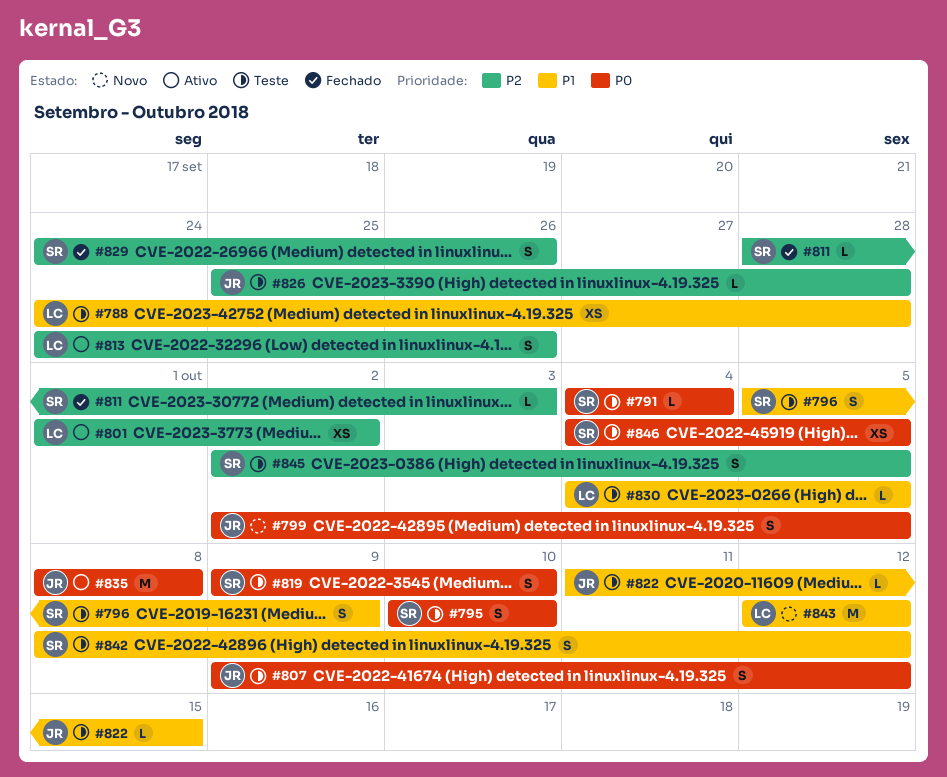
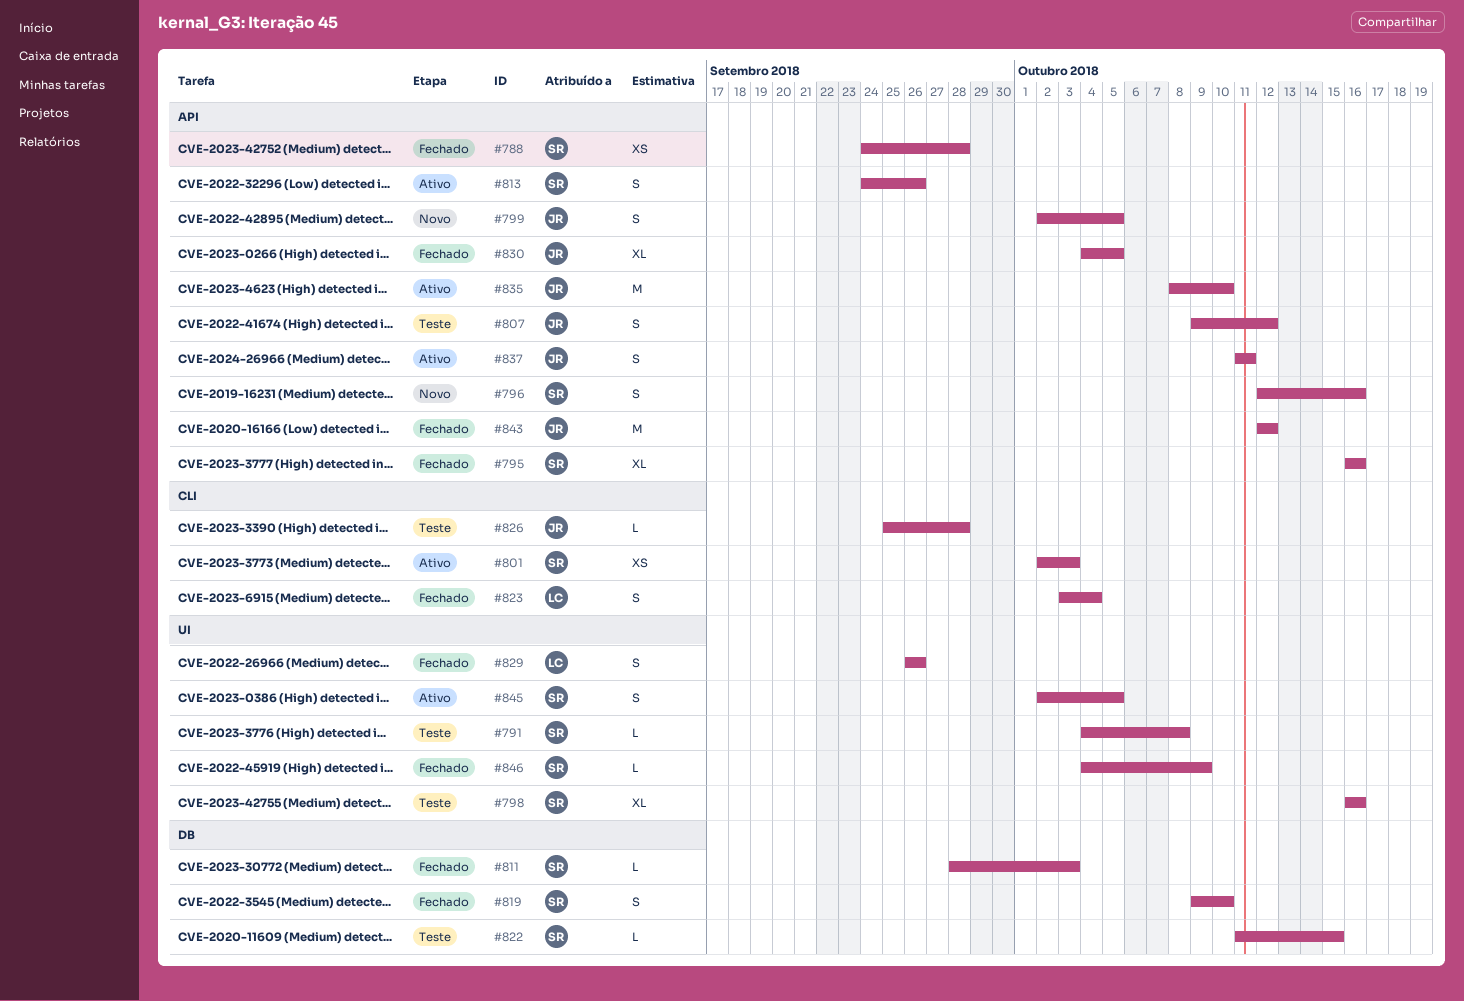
#788, status: Teste -> Fechado
#788, owner: LC -> SR
#791, due: Oct 4 -> Oct 8
#795, status: Teste -> Fechado
#795, estimate: S -> XL
#795, start: Oct 10 -> Oct 16
#795, due: Oct 10 -> Oct 16
#796, status: Teste -> Novo
#796, start: Oct 5 -> Oct 12
#796, due: Oct 9 -> Oct 16
#798: none -> present
#801, owner: LC -> SR
#801, start: Oct 1 -> Oct 2
#801, due: Oct 2 -> Oct 3
#813, owner: LC -> SR
#819, status: Teste -> Fechado
#822, owner: JR -> SR
#823: none -> present
#829, owner: SR -> LC
#829, start: Sep 24 -> Sep 26
#830, status: Teste -> Fechado
#830, owner: LC -> JR
#830, estimate: L -> XL
#835, due: Oct 8 -> Oct 10
#837: none -> present
#842: present -> none
#843, status: Novo -> Fechado
#843, owner: LC -> JR
#845, status: Teste -> Ativo
#846, status: Teste -> Fechado
#846, estimate: XS -> L
#846, due: Oct 5 -> Oct 9

